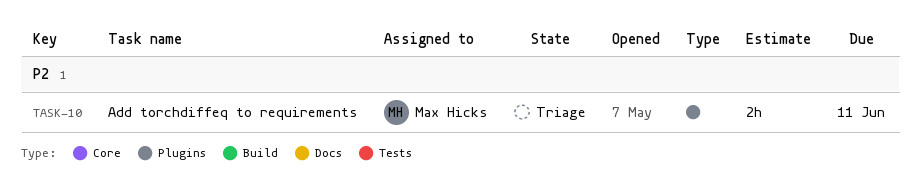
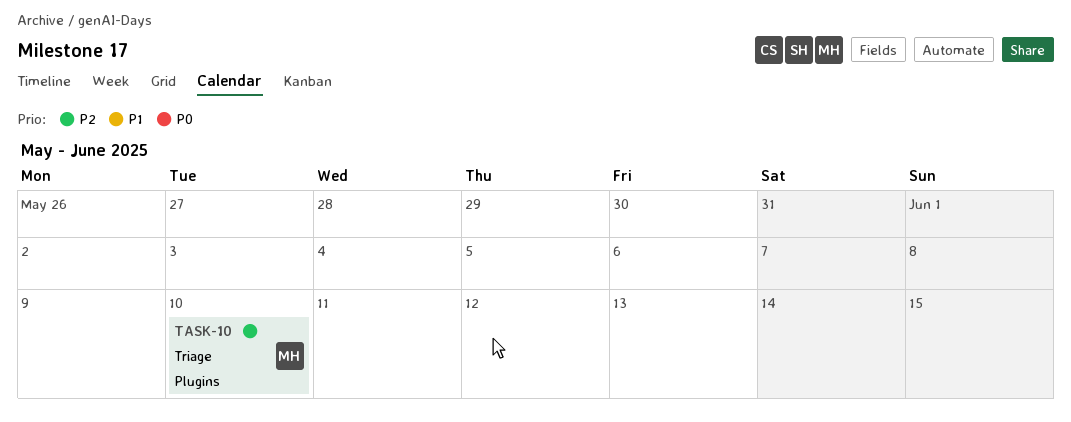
TASK-10, due: Jun 11 -> Jun 10

